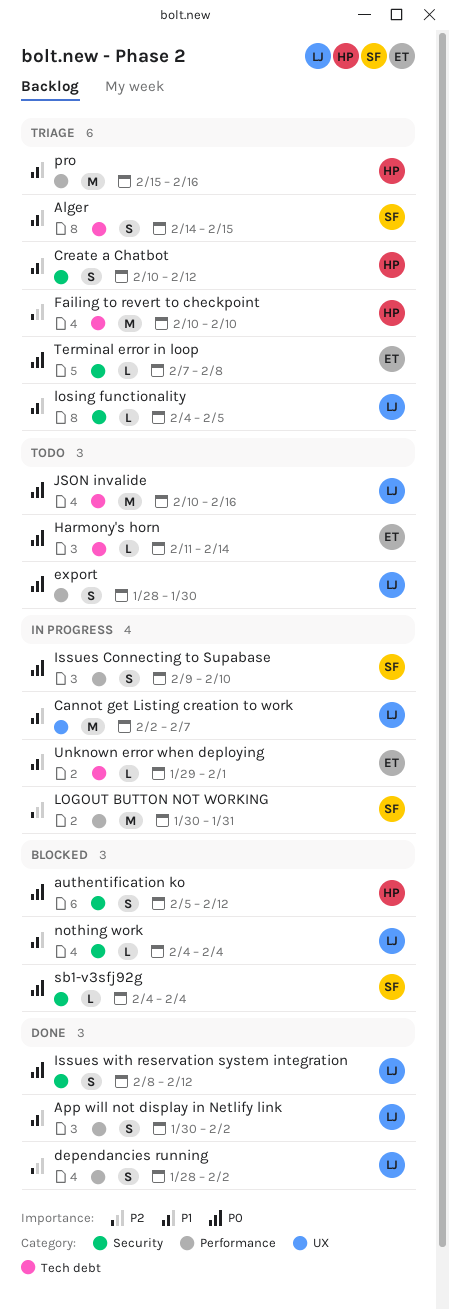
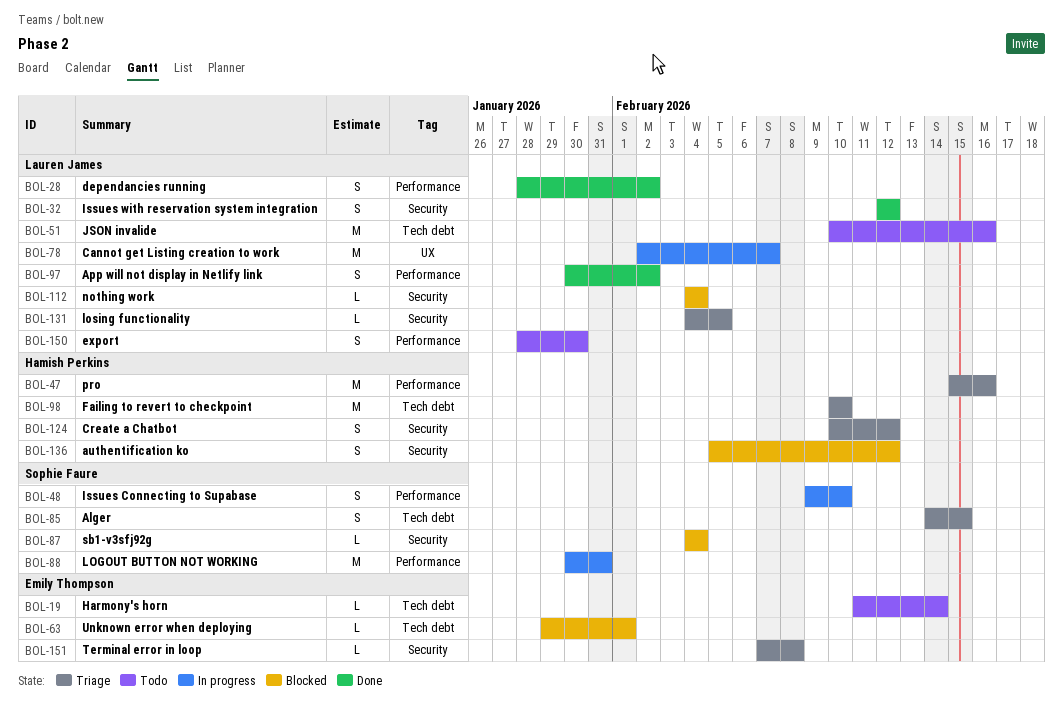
Issues with reservation system integration, start: Feb 8 -> Feb 12
Unknown error when deploying, status: In progress -> Blocked

